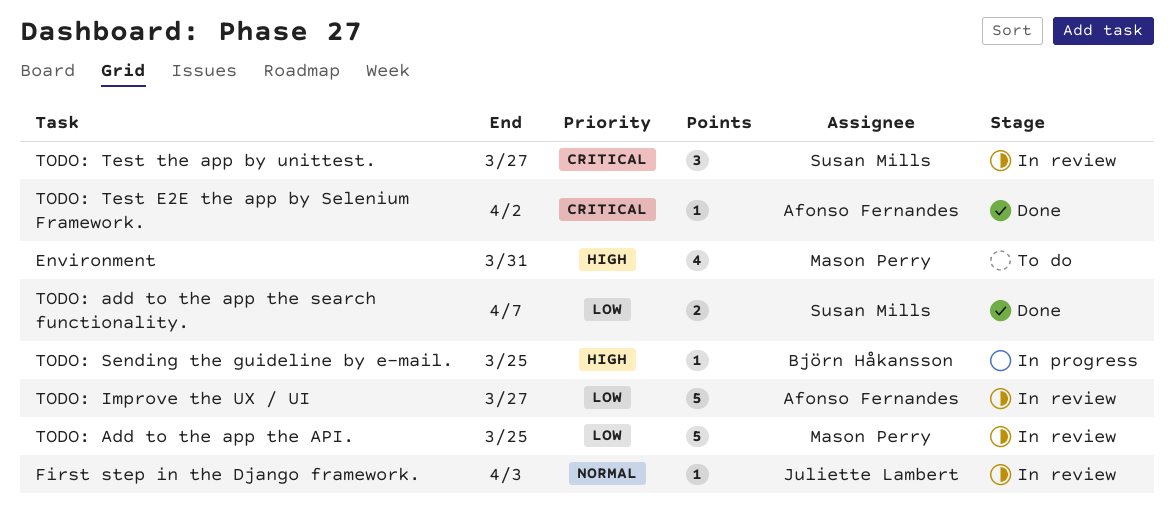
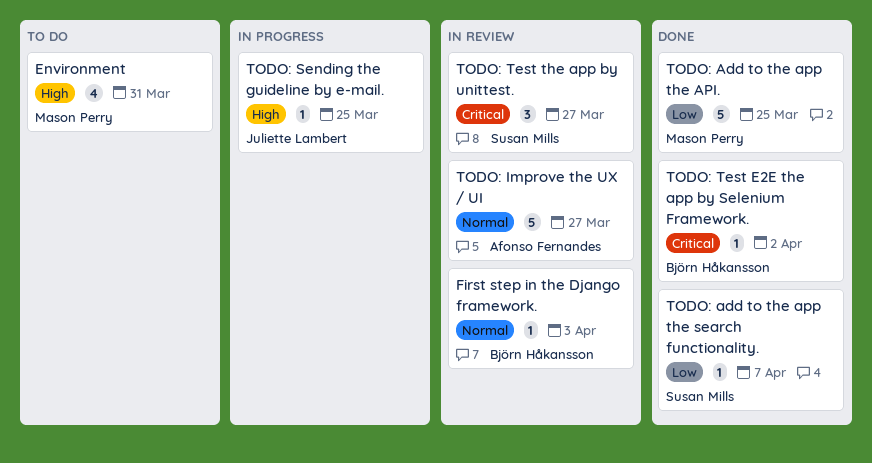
First step in the Django framework., owner: Juliette Lambert -> Björn Håkansson
TODO: Add to the app the API., status: In review -> Done
TODO: add to the app the search functionality., estimate: 2 -> 1
TODO: Improve the UX / UI, priority: Low -> Normal
TODO: Sending the guideline by e-mail., owner: Björn Håkansson -> Juliette Lambert
TODO: Test E2E the app by Selenium Framework., owner: Afonso Fernandes -> Björn Håkansson

